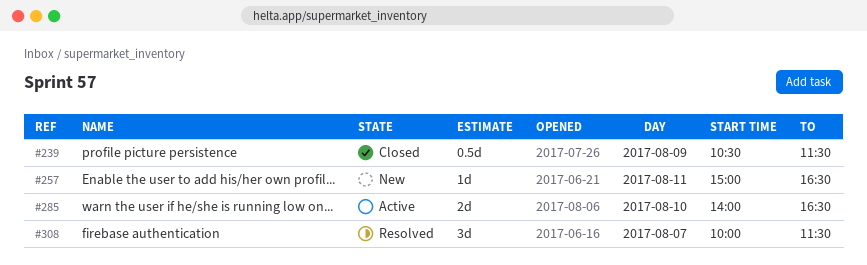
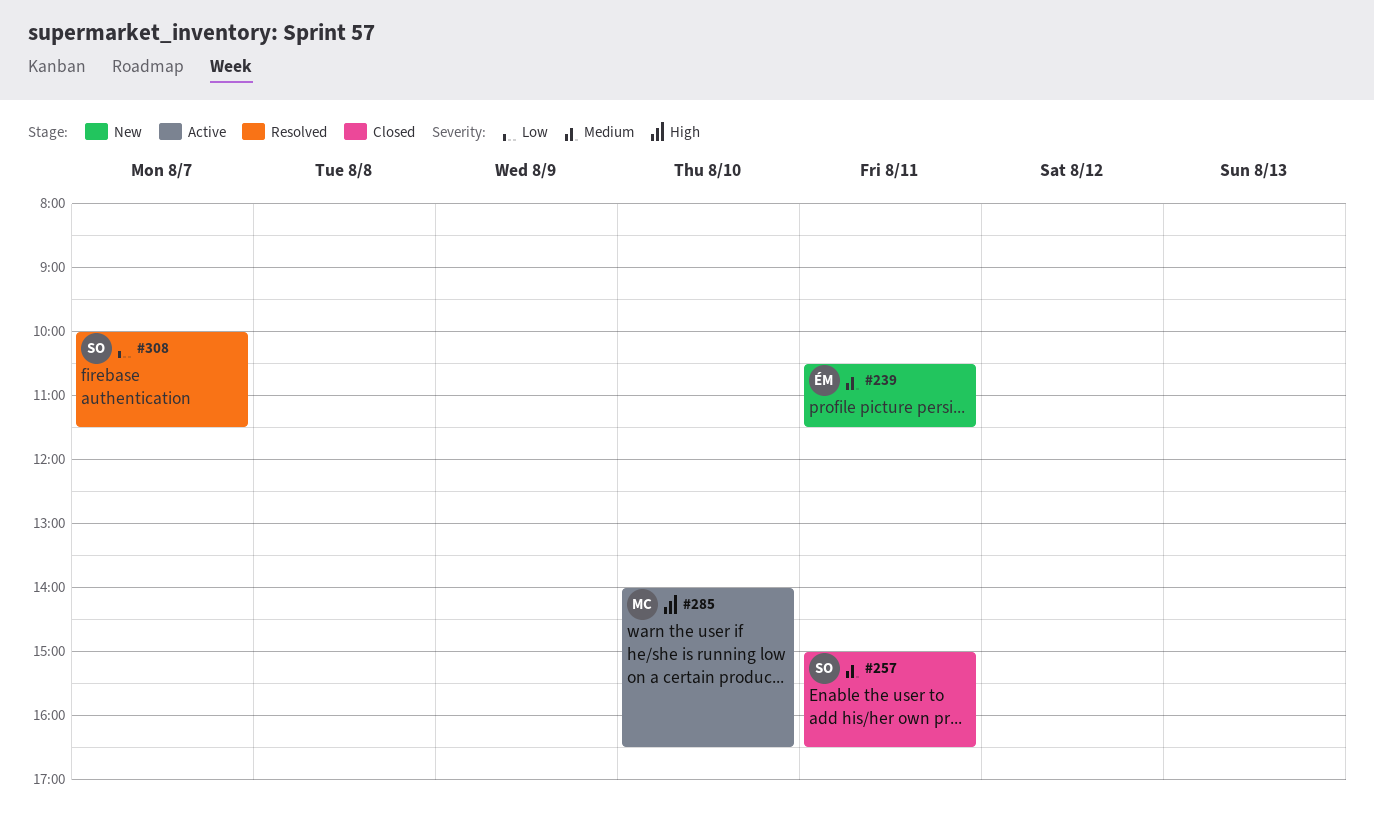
#239, status: Closed -> New
#239, day: Aug 9 -> Aug 11
#257, status: New -> Closed

